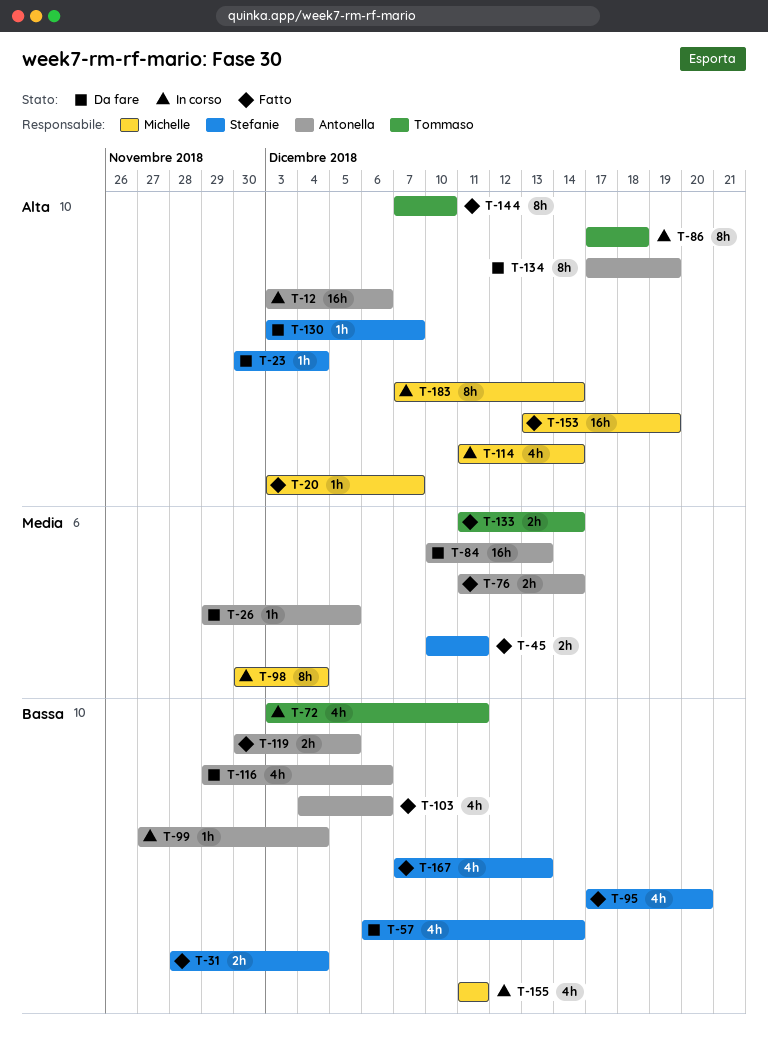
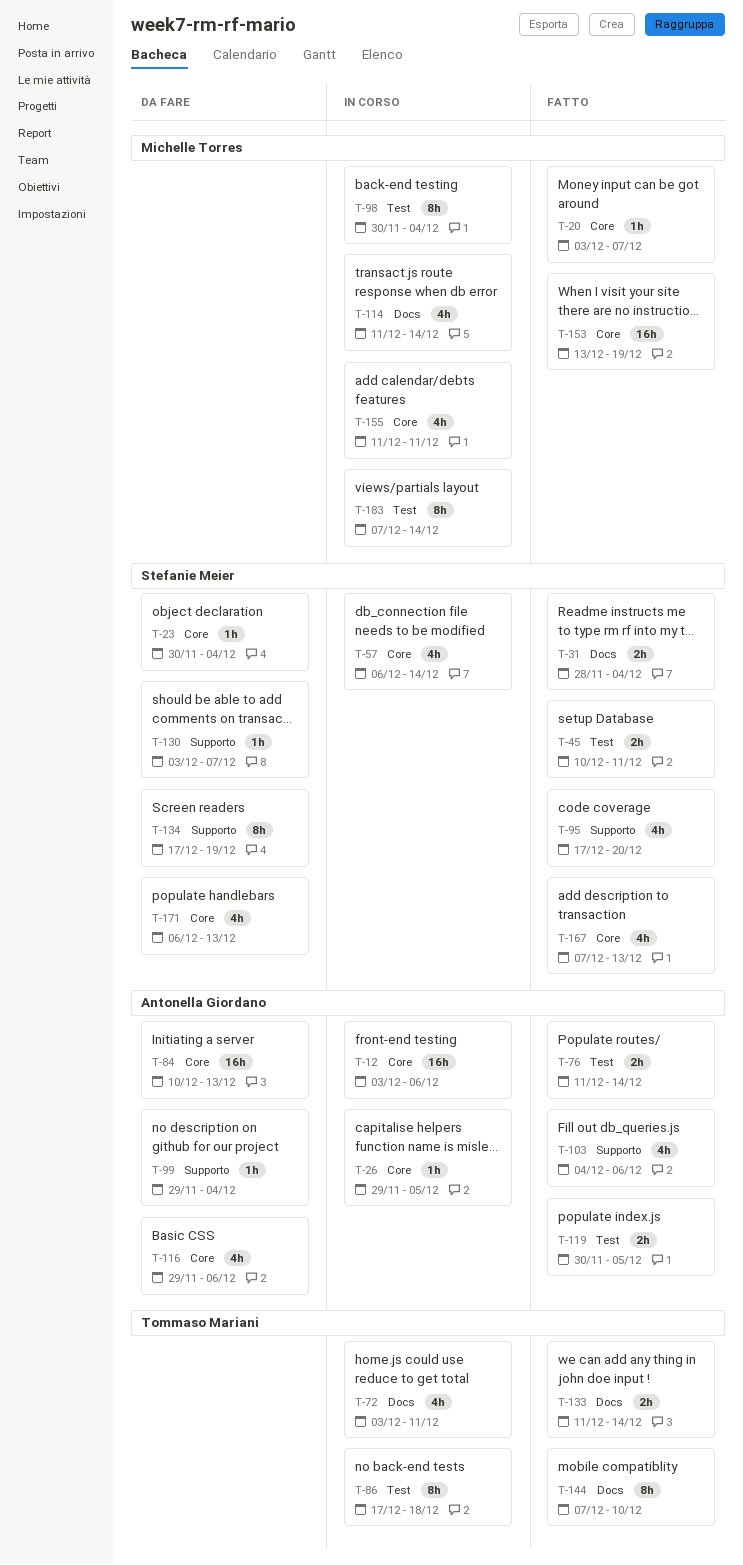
T-26, status: Da fare -> In corso
T-57, status: Da fare -> In corso
T-99, status: In corso -> Da fare
T-99, start: Nov 27 -> Nov 29
T-134, owner: Antonella Giordano -> Stefanie Meier
T-171: none -> present

